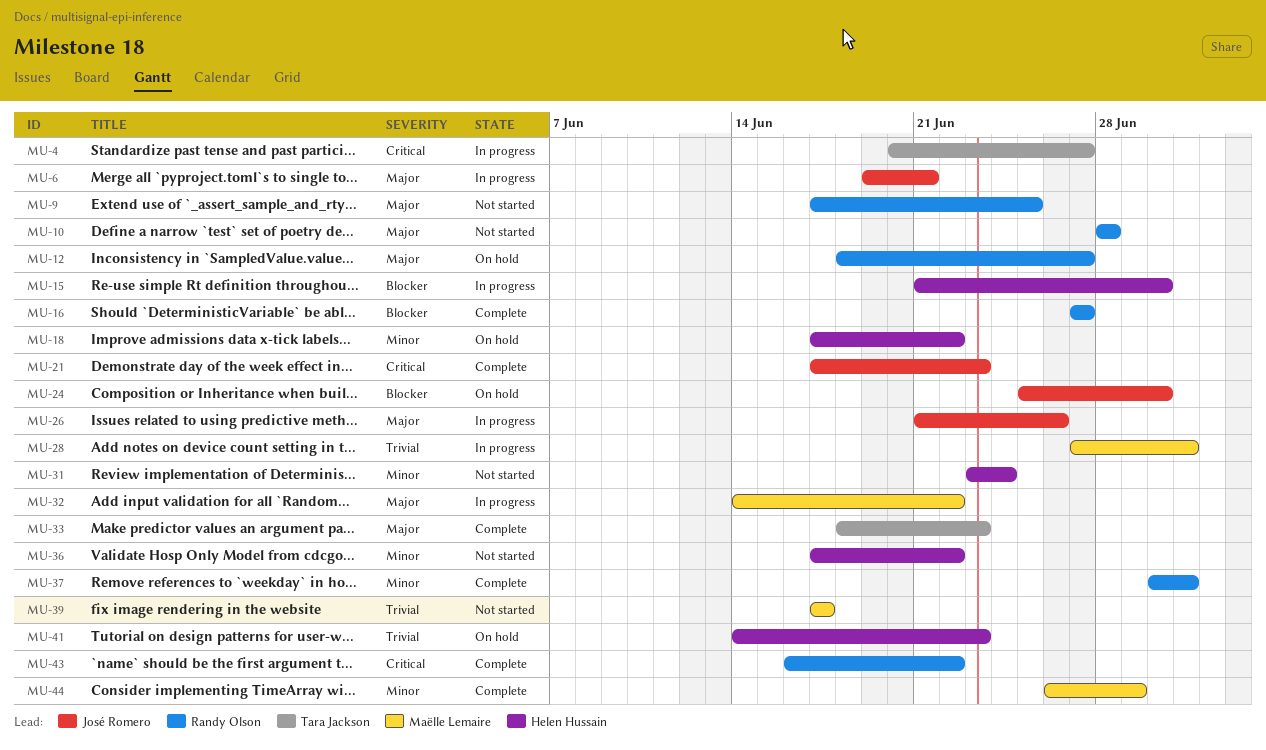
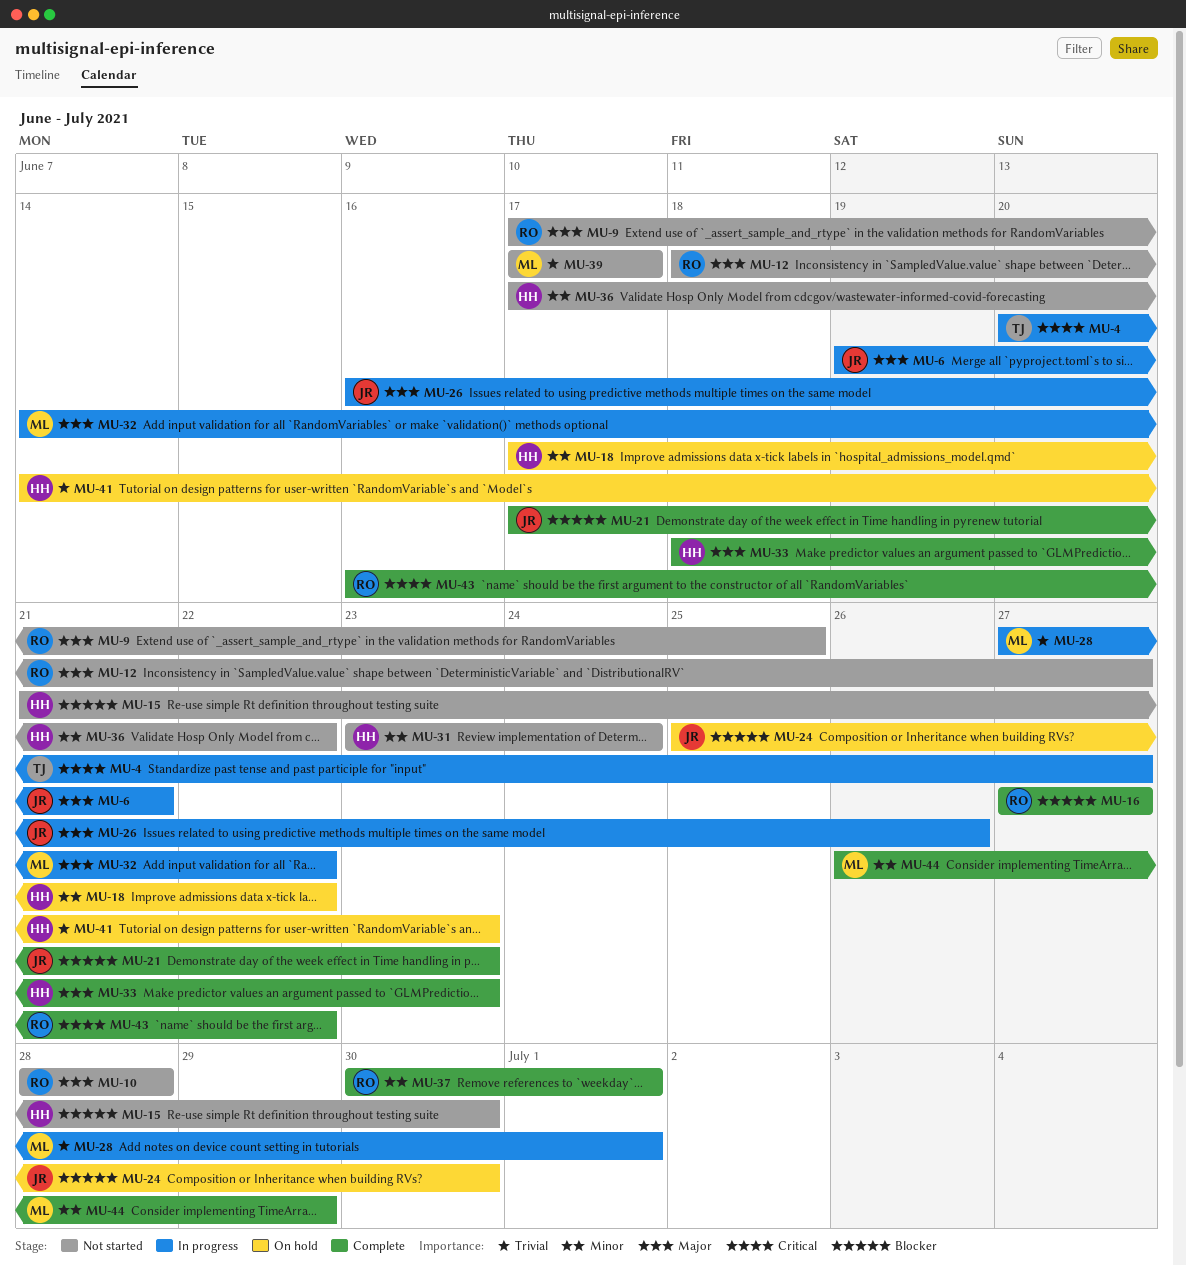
MU-12, status: On hold -> Not started
MU-15, status: In progress -> Not started
MU-21, priority: Critical -> Blocker
MU-26, start: Jun 21 -> Jun 16
MU-33, owner: Tara Jackson -> Helen Hussain

